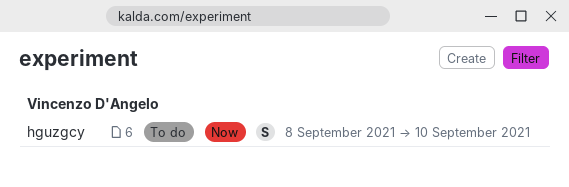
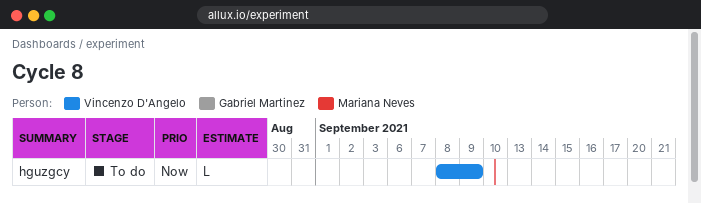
hguzgcy, estimate: S -> L
hguzgcy, due: Sep 10 -> Sep 9

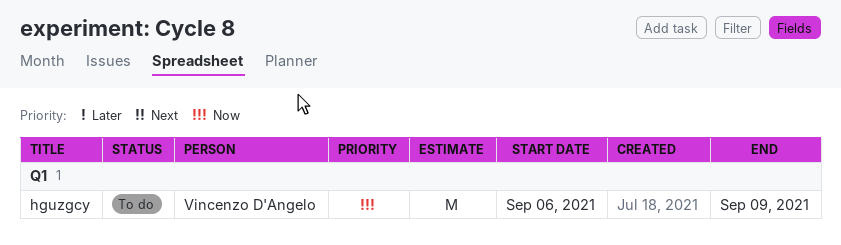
hguzgcy, estimate: L -> M
hguzgcy, start: Sep 8 -> Sep 6

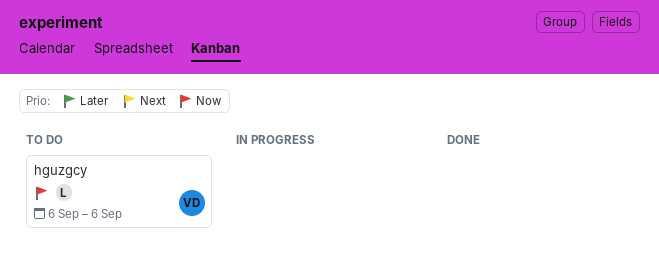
hguzgcy, estimate: M -> L
hguzgcy, due: Sep 9 -> Sep 6

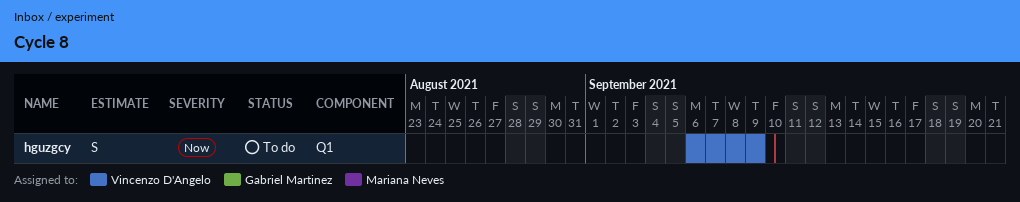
hguzgcy, estimate: L -> S
hguzgcy, due: Sep 6 -> Sep 9

